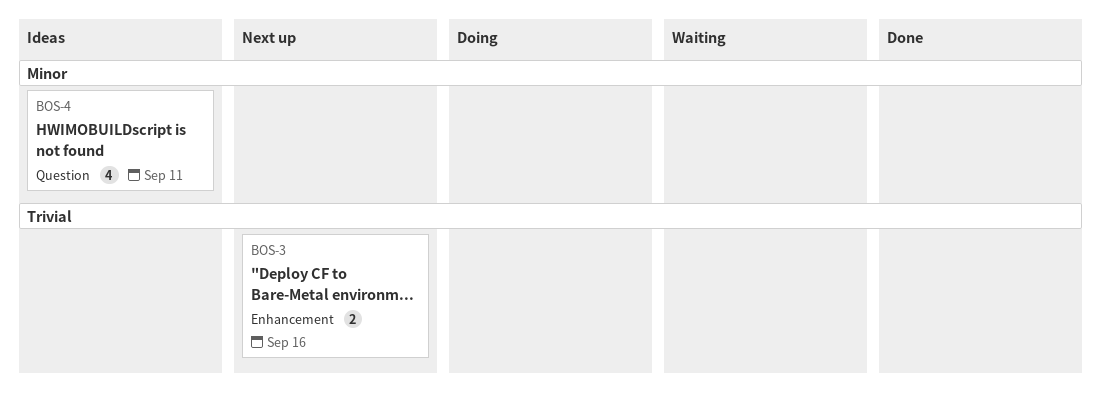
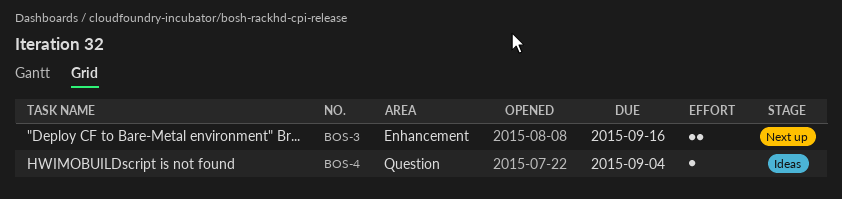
BOS-4, estimate: 4 -> 1
BOS-4, due: Sep 11 -> Sep 4

